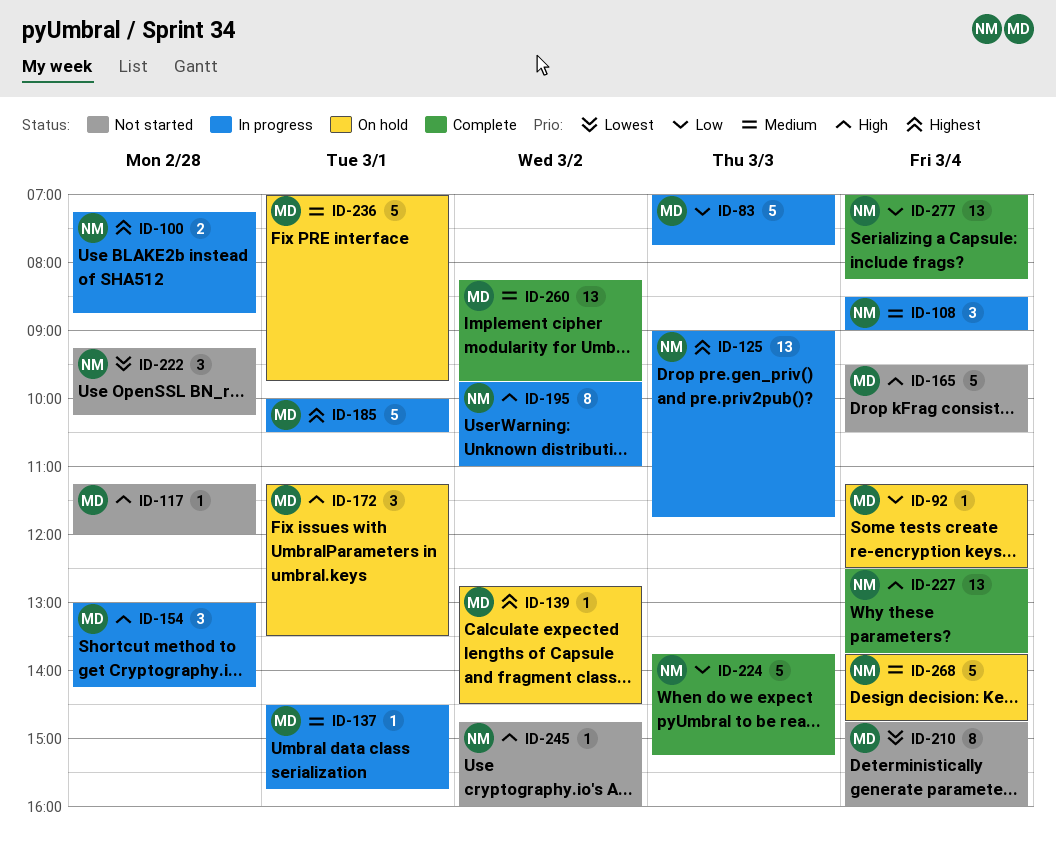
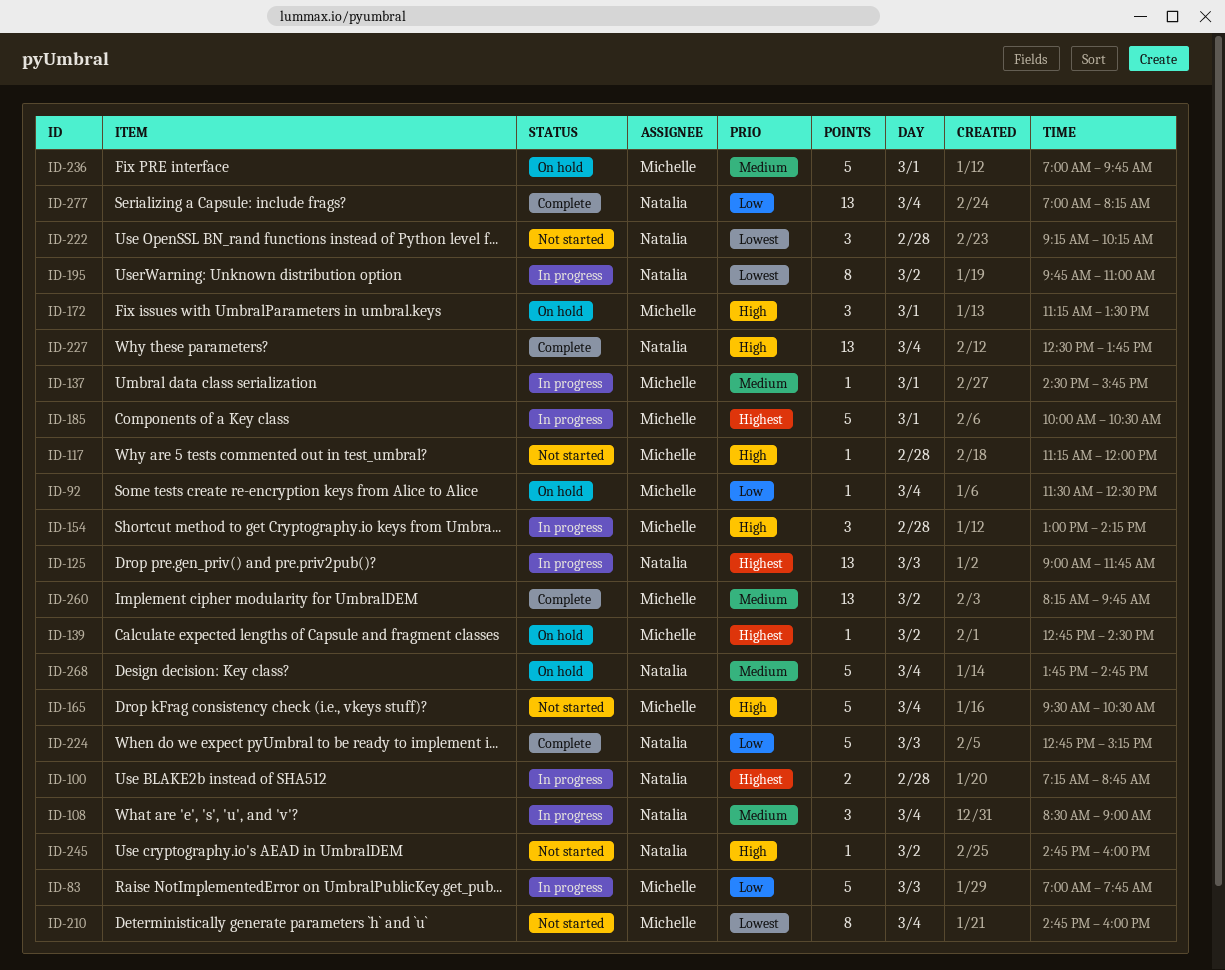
ID-92, begins: 11:15 -> 11:30
ID-195, priority: High -> Lowest
ID-224, begins: 13:45 -> 12:45

